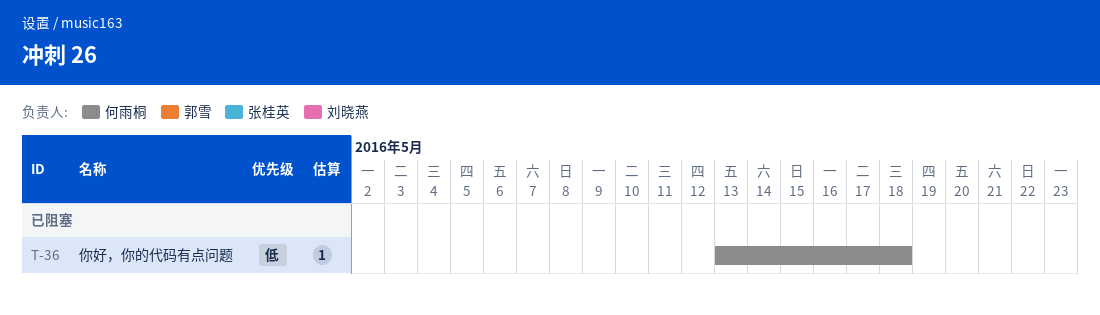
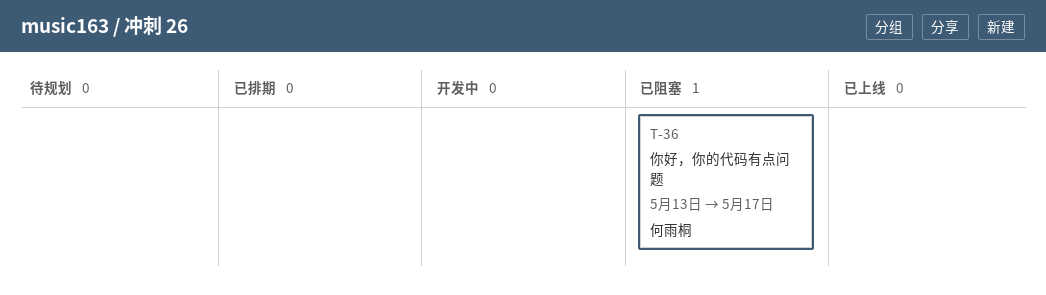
T-36, due: May 18 -> May 17

